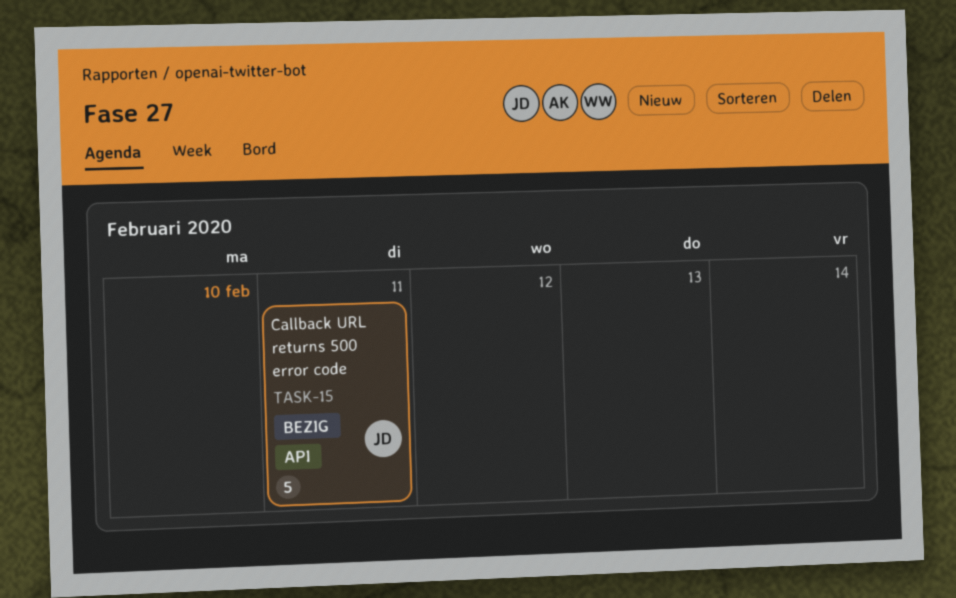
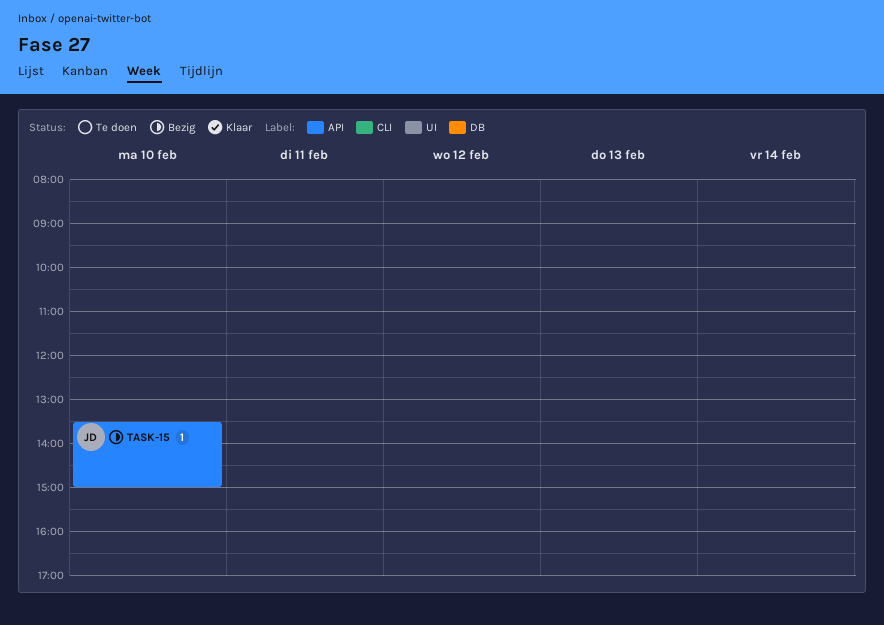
TASK-15, estimate: 5 -> 1
TASK-15, day: Feb 11 -> Feb 10

